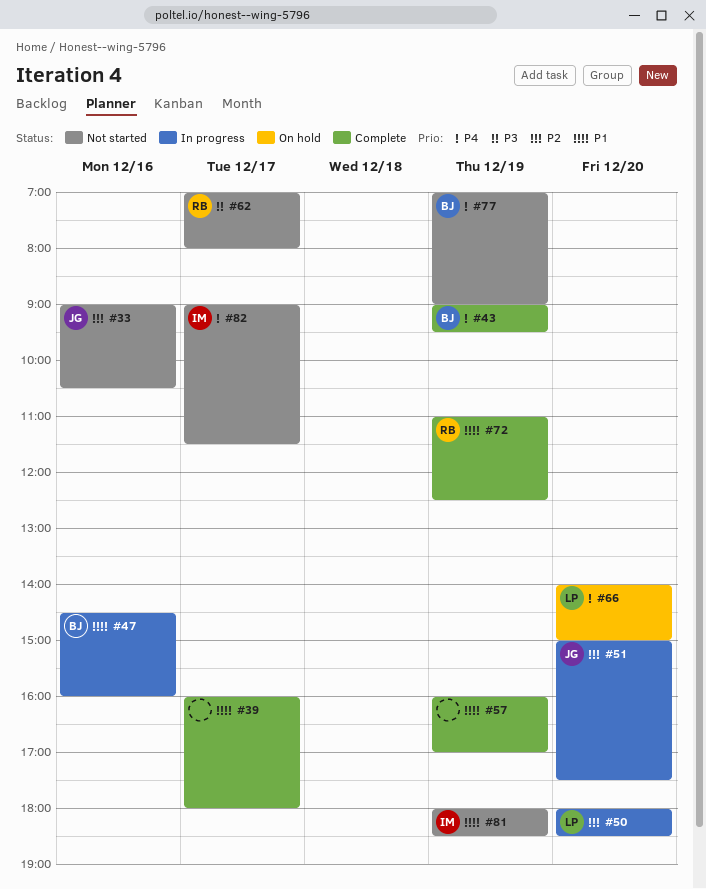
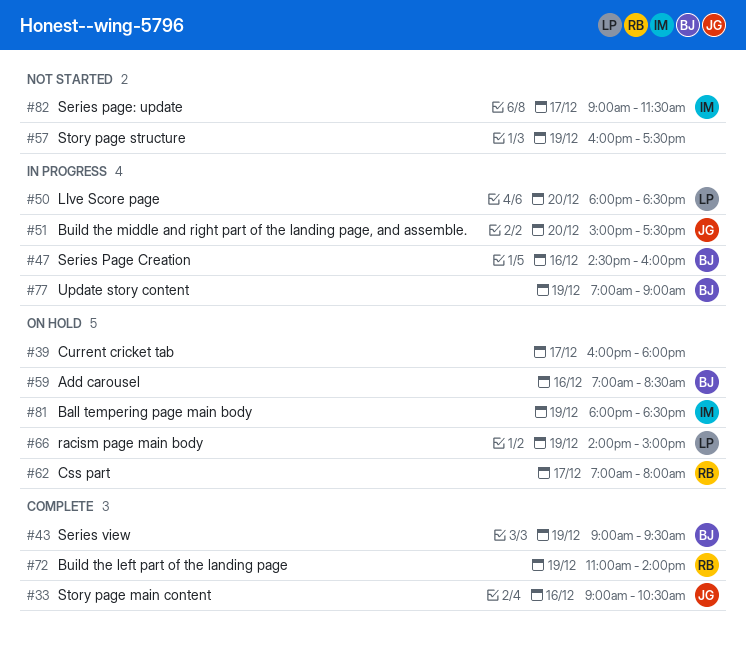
#33, status: Not started -> Complete
#39, status: Complete -> On hold
#57, status: Complete -> Not started
#57, ends: 17:00 -> 17:30
#59: none -> present
#62, status: Not started -> On hold
#66, day: Dec 20 -> Dec 19
#72, ends: 12:30 -> 14:00
#77, status: Not started -> In progress
#81, status: Not started -> On hold

